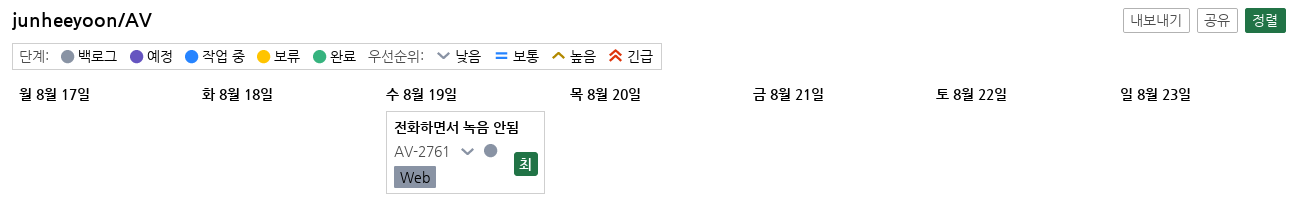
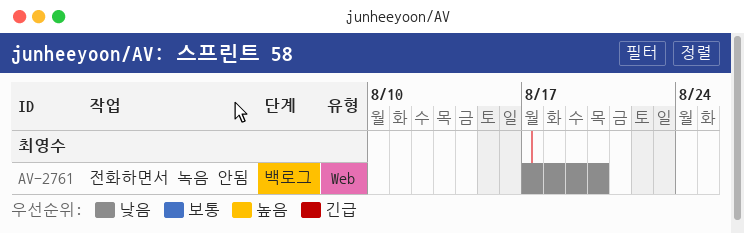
AV-2761, due: Aug 19 -> Aug 20

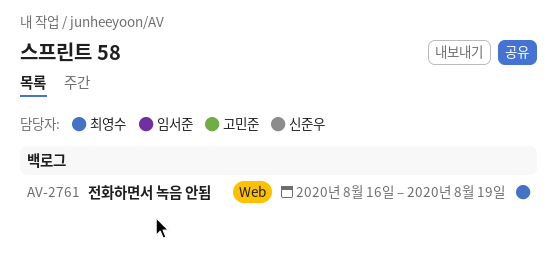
AV-2761, start: Aug 17 -> Aug 16
AV-2761, due: Aug 20 -> Aug 19

